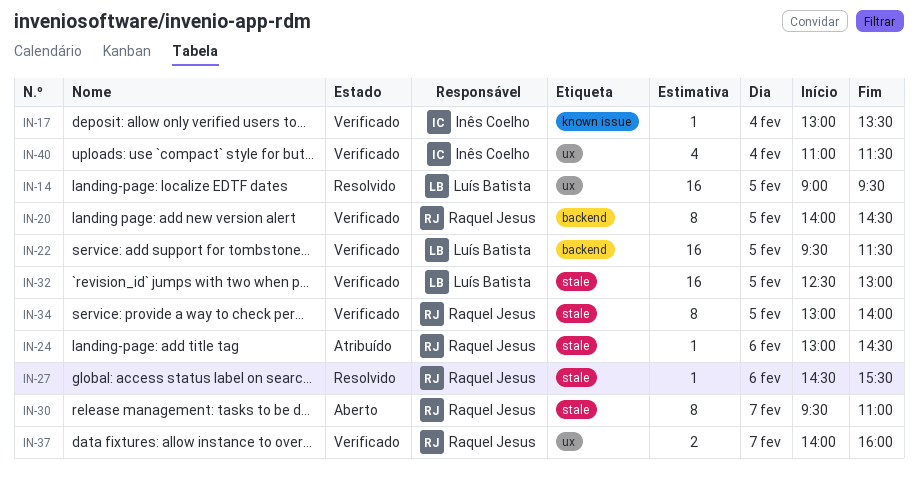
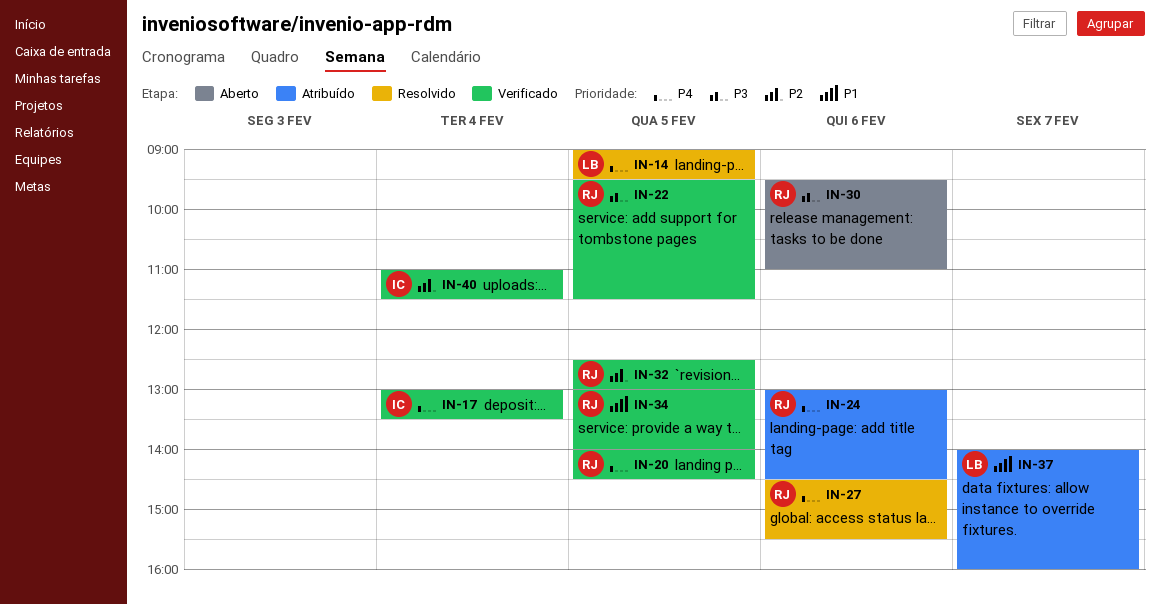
IN-22, owner: Luís Batista -> Raquel Jesus
IN-30, day: Feb 7 -> Feb 6
IN-32, owner: Luís Batista -> Raquel Jesus
IN-37, status: Verificado -> Atribuído
IN-37, owner: Raquel Jesus -> Luís Batista

